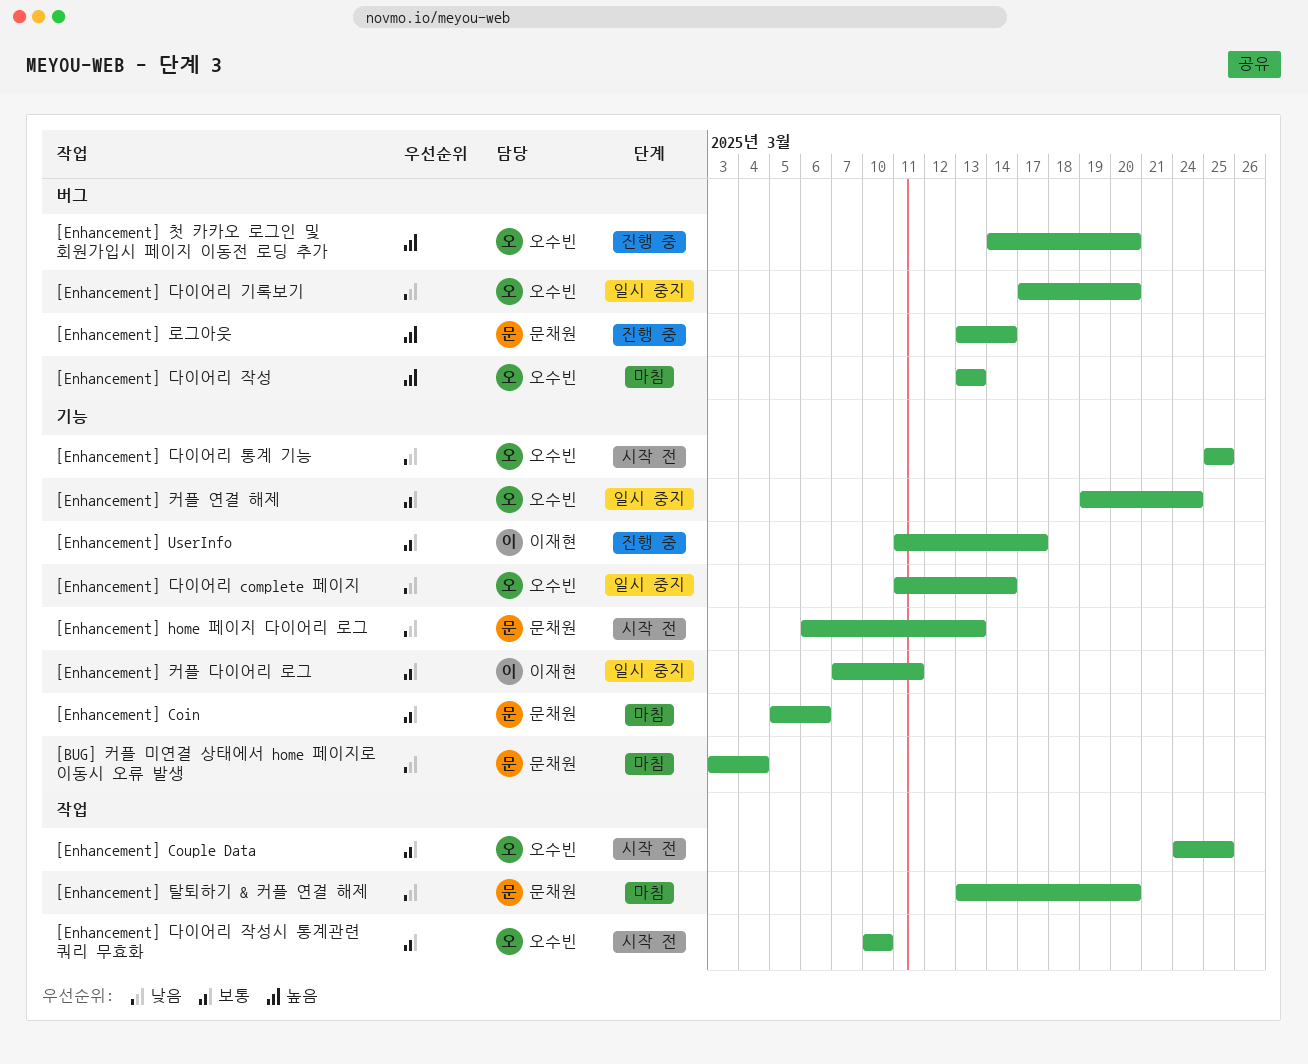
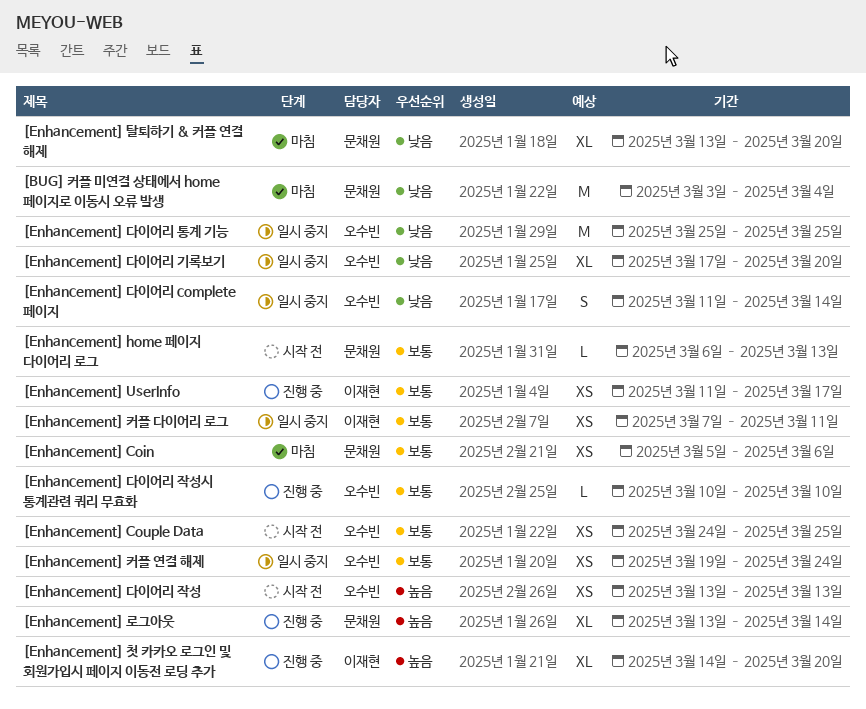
[Enhancement] home 페이지 다이어리 로그, priority: 낮음 -> 보통
[Enhancement] 다이어리 작성, status: 마침 -> 시작 전
[Enhancement] 다이어리 작성시 통계관련 쿼리 무효화, status: 시작 전 -> 진행 중
[Enhancement] 다이어리 통계 기능, status: 시작 전 -> 일시 중지
[Enhancement] 첫 카카오 로그인 및 회원가입시 페이지 이동전 로딩 추가, owner: 오수빈 -> 이재현

